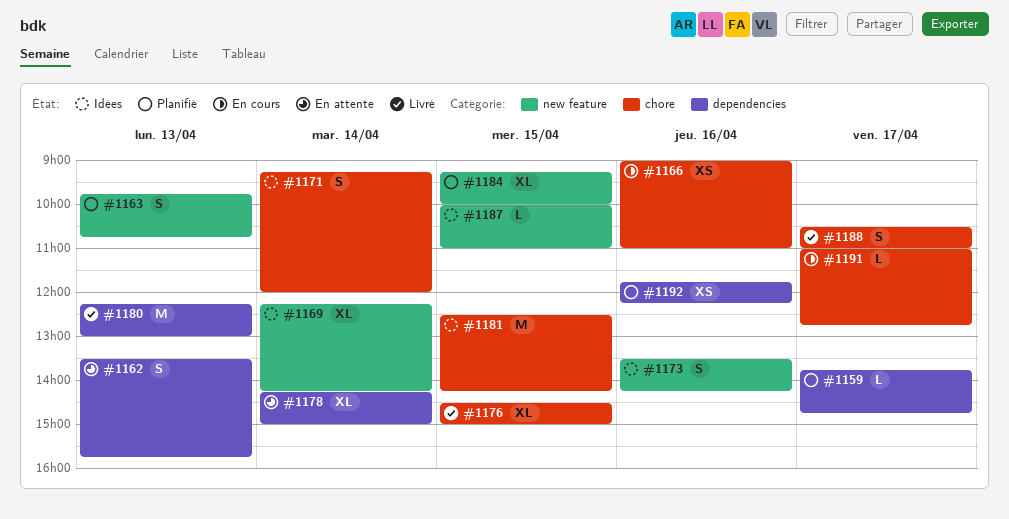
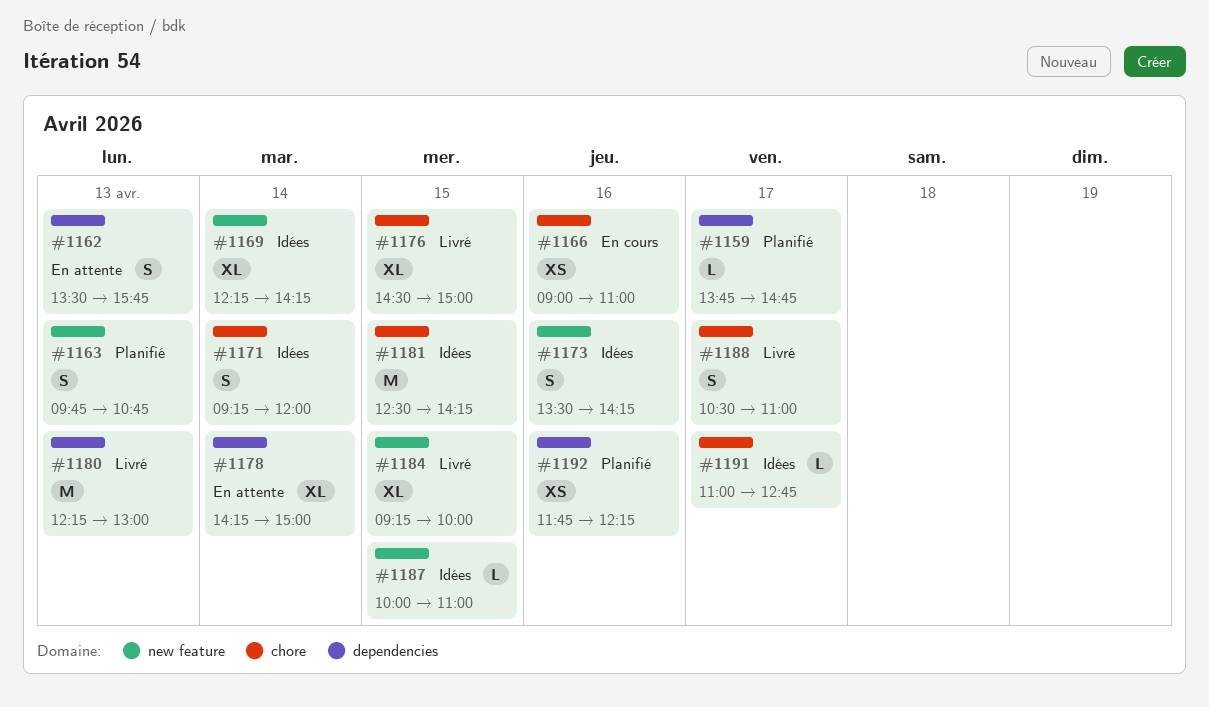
#1184, status: Planifié -> Livré
#1191, status: En cours -> Idées

